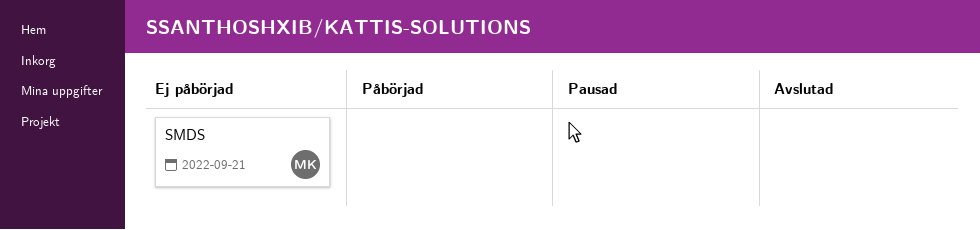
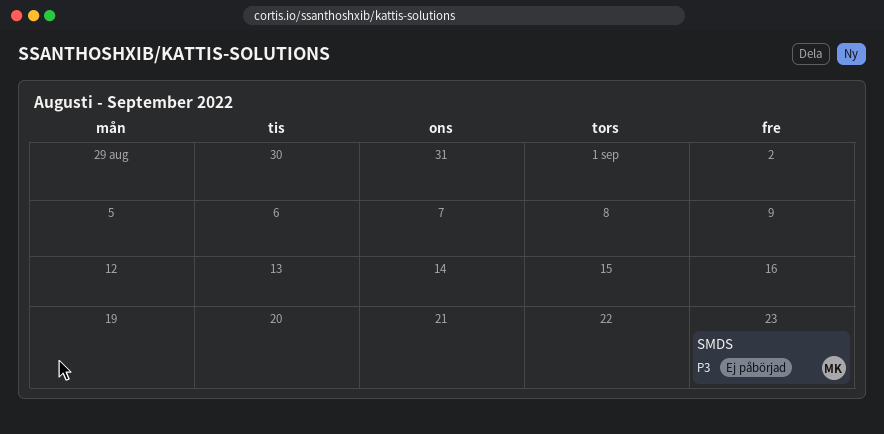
SMDS, due: Sep 21 -> Sep 23

